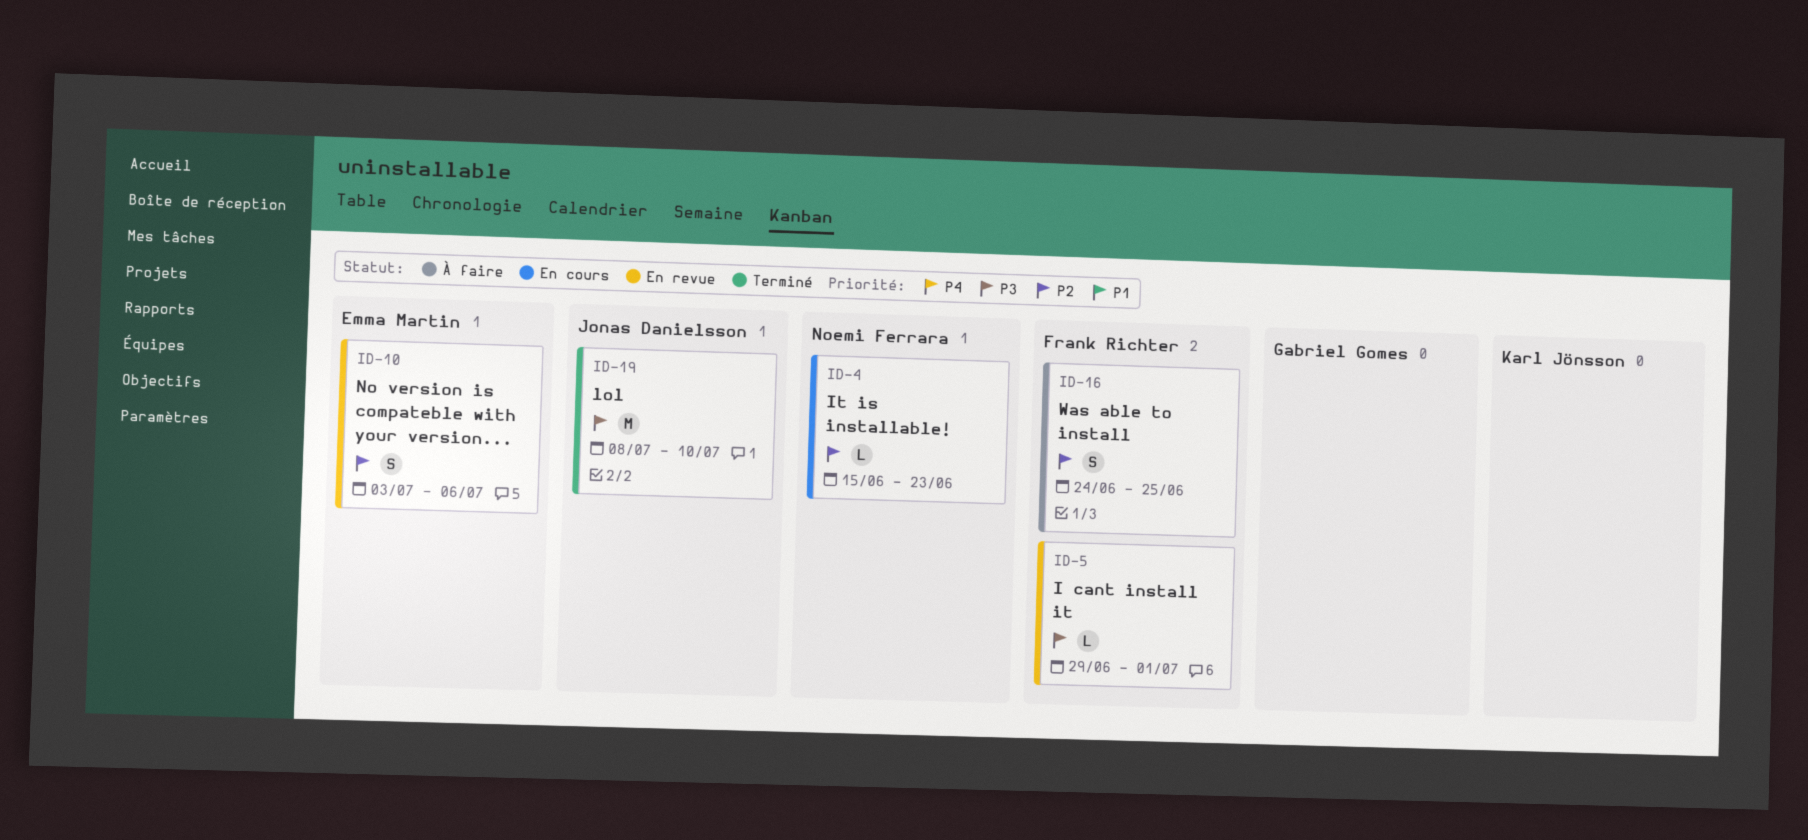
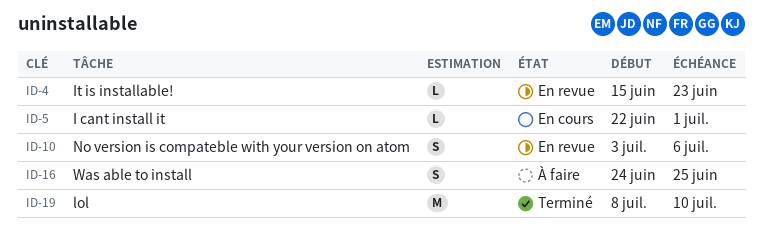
ID-4, status: En cours -> En revue
ID-5, status: En revue -> En cours
ID-5, start: Jun 29 -> Jun 22

